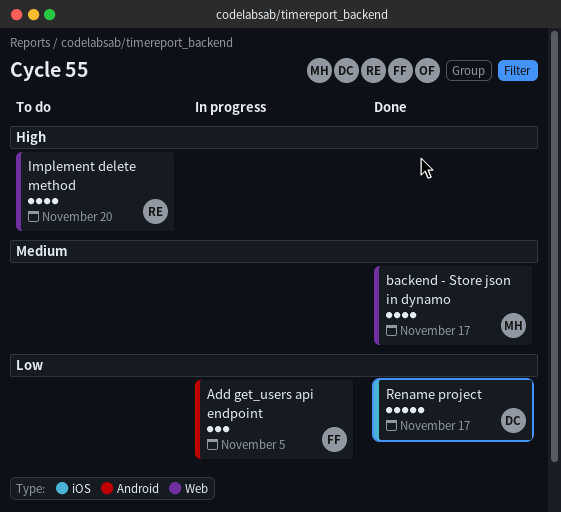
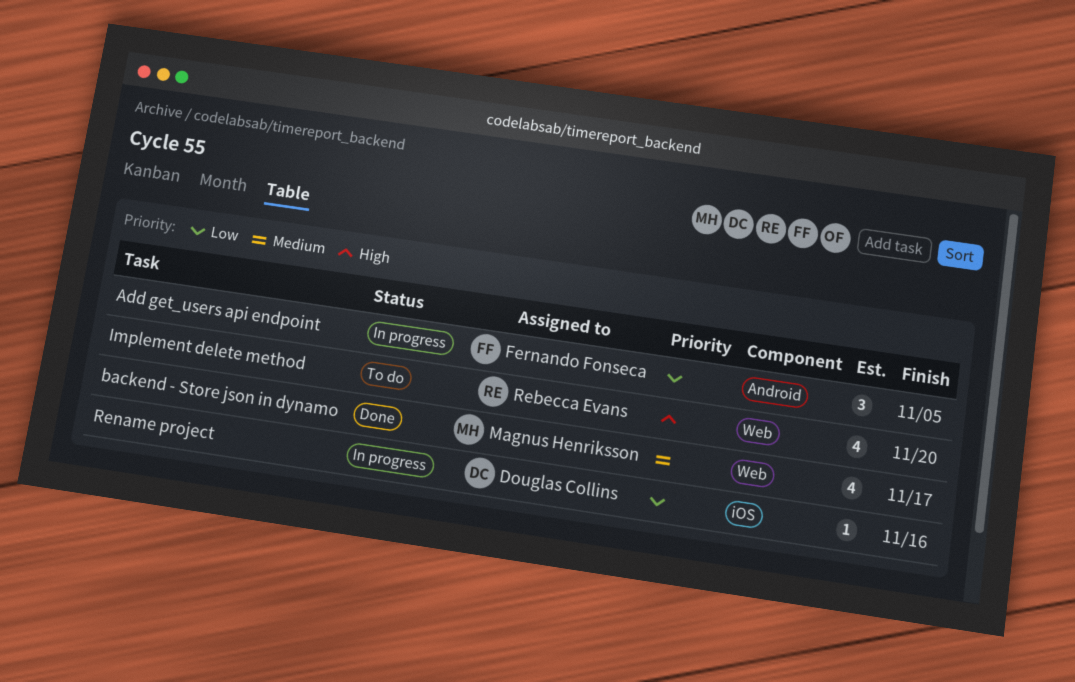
Rename project, status: Done -> In progress
Rename project, estimate: 5 -> 1
Rename project, due: Nov 17 -> Nov 16

